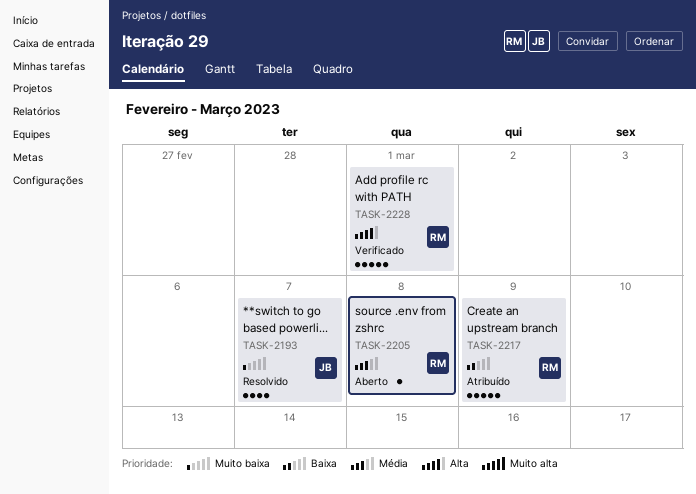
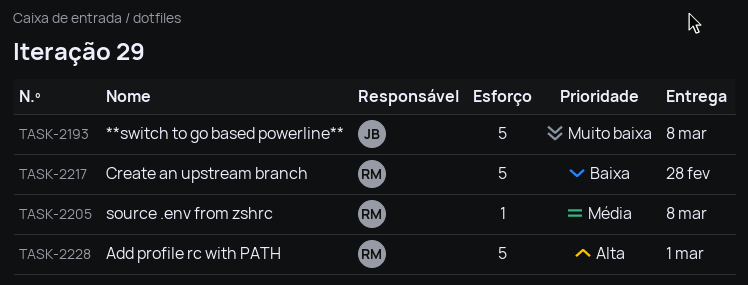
TASK-2193, estimate: 4 -> 5
TASK-2193, due: Mar 7 -> Mar 8
TASK-2217, due: Mar 9 -> Feb 28

